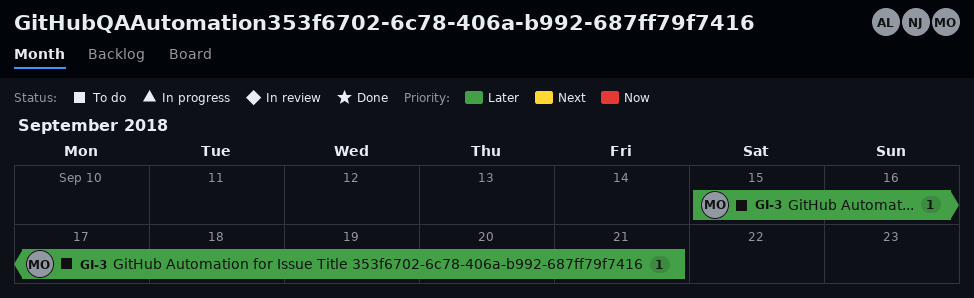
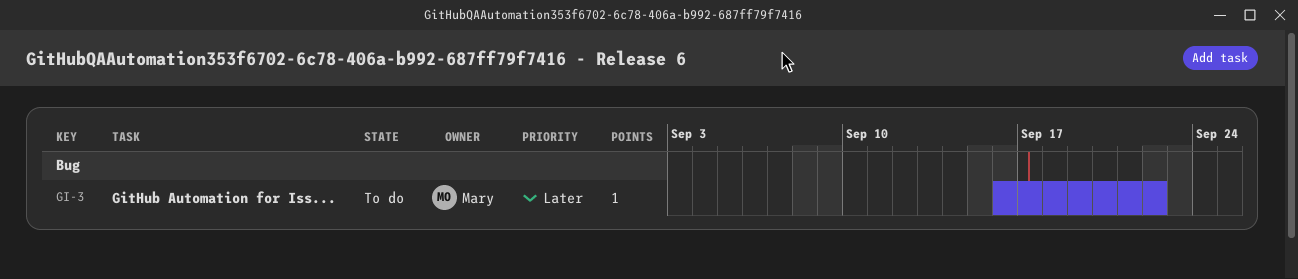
GI-3, start: Sep 15 -> Sep 16
GI-3, due: Sep 21 -> Sep 22

